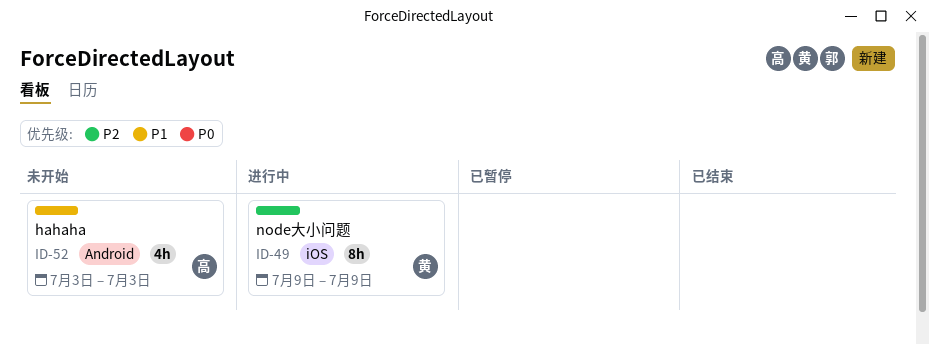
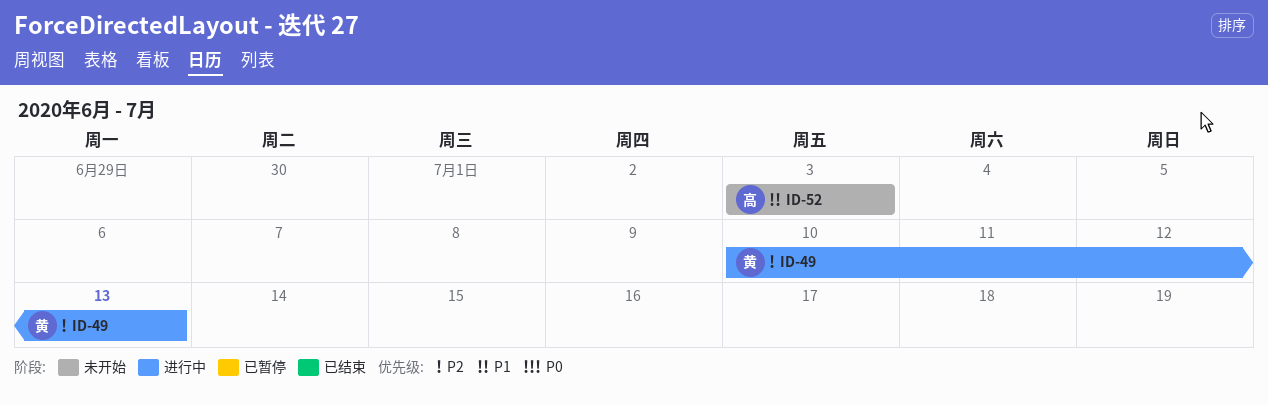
ID-49, start: Jul 9 -> Jul 10
ID-49, due: Jul 9 -> Jul 13

